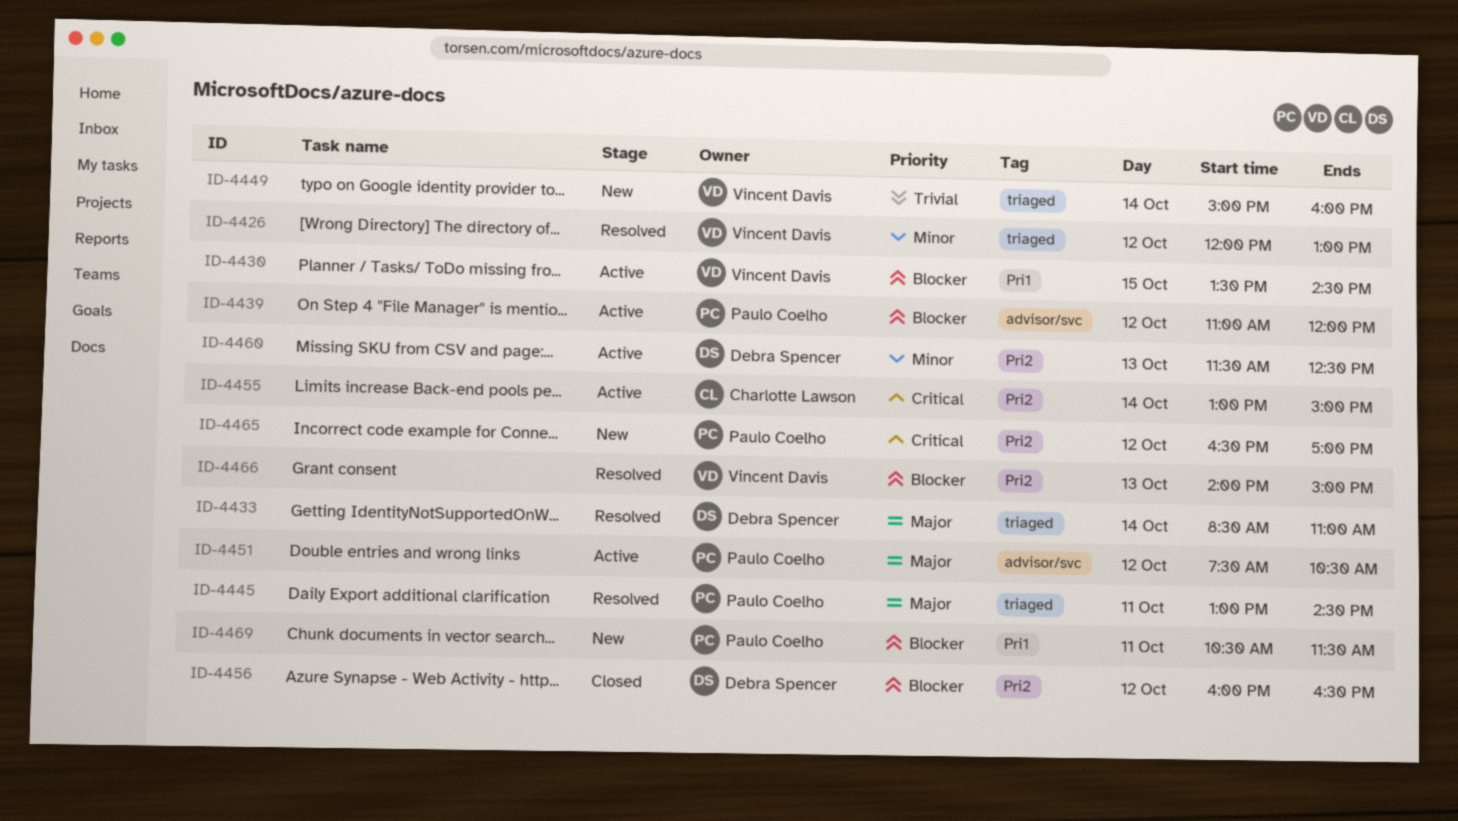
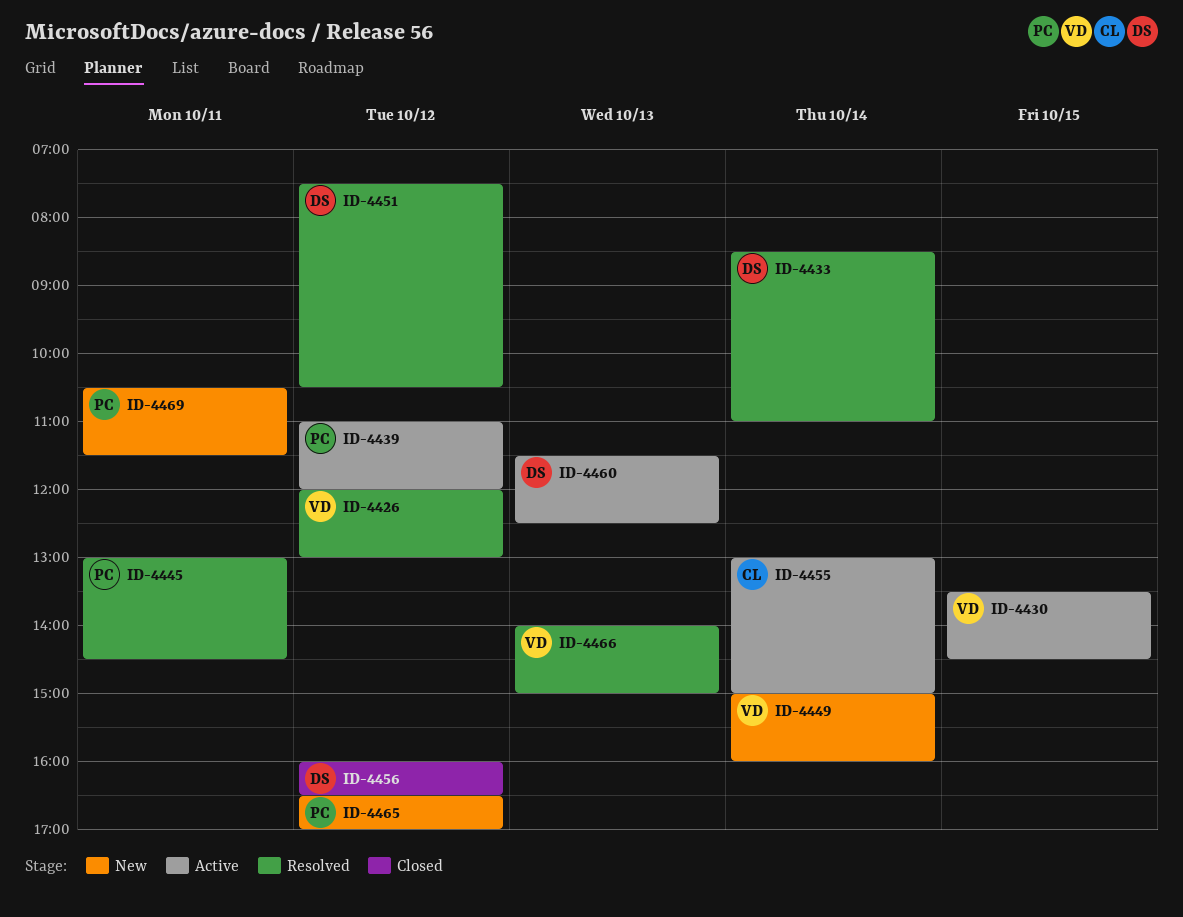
ID-4451, status: Active -> Resolved
ID-4451, owner: Paulo Coelho -> Debra Spencer

